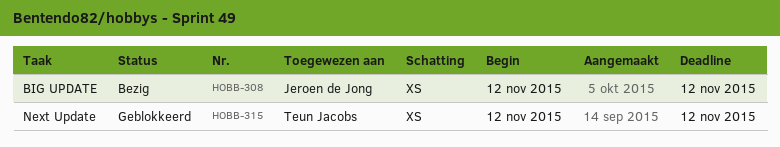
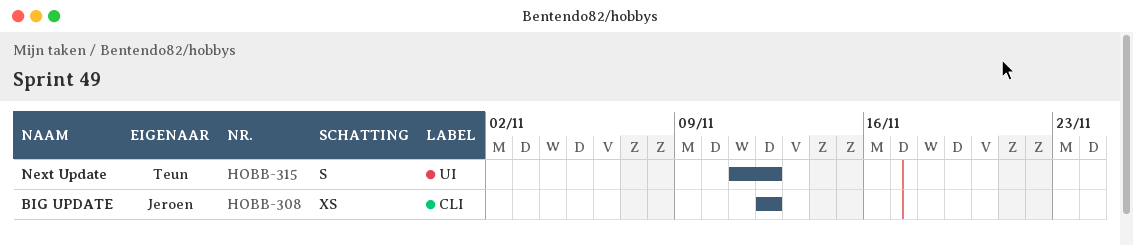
HOBB-315, estimate: XS -> S
HOBB-315, start: Nov 12 -> Nov 11

